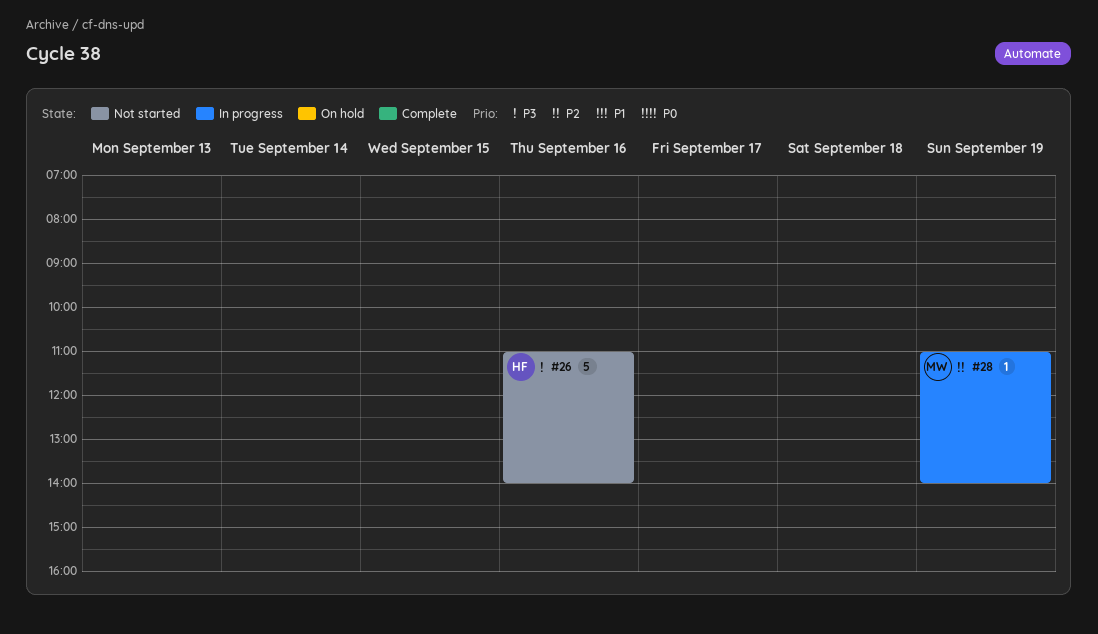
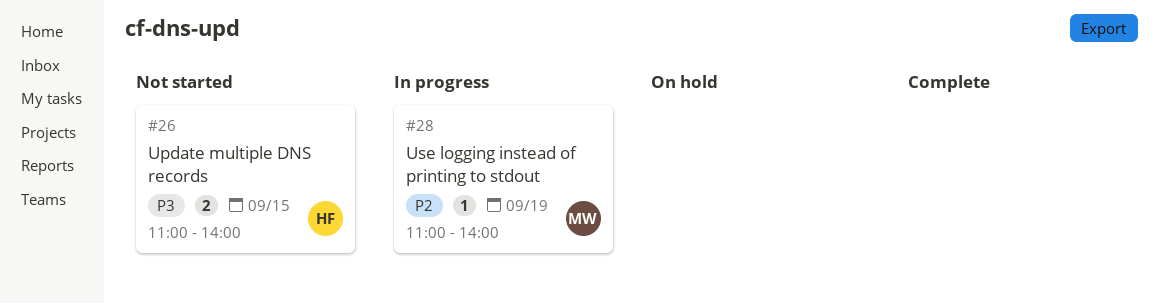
#26, estimate: 5 -> 2
#26, day: Sep 16 -> Sep 15

